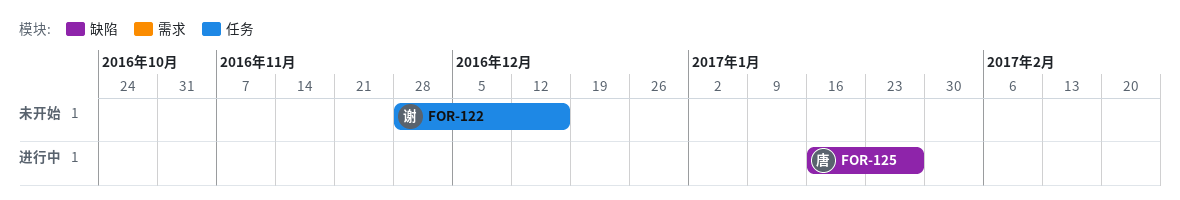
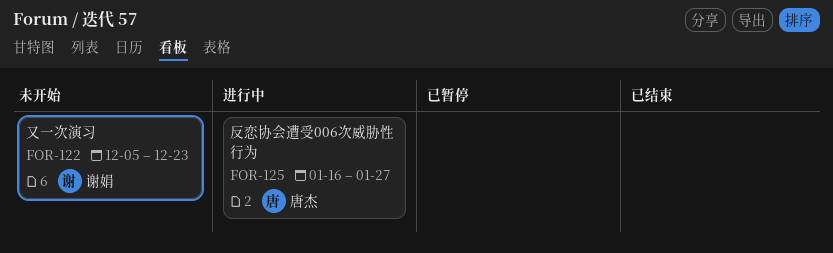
FOR-122, start: Nov 28 -> Dec 5
FOR-122, due: Dec 16 -> Dec 23

